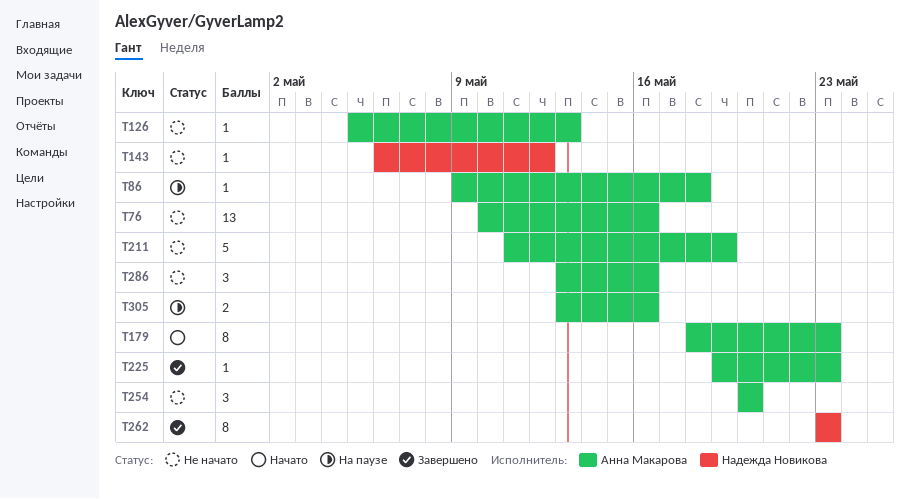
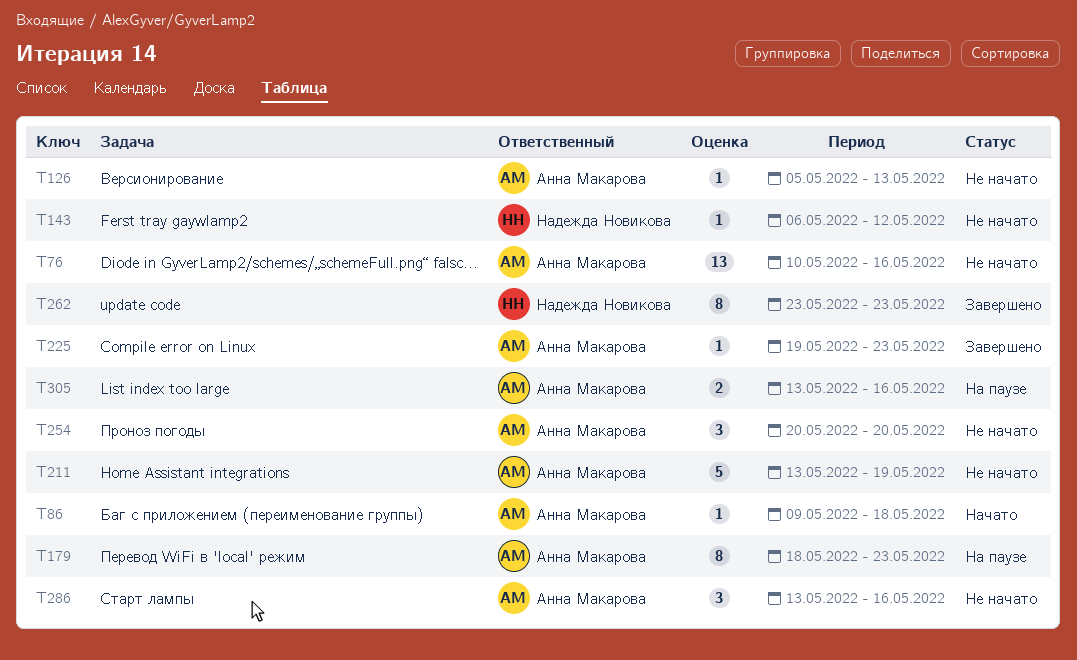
T86, status: На паузе -> Начато
T179, status: Начато -> На паузе
T211, start: May 11 -> May 13

